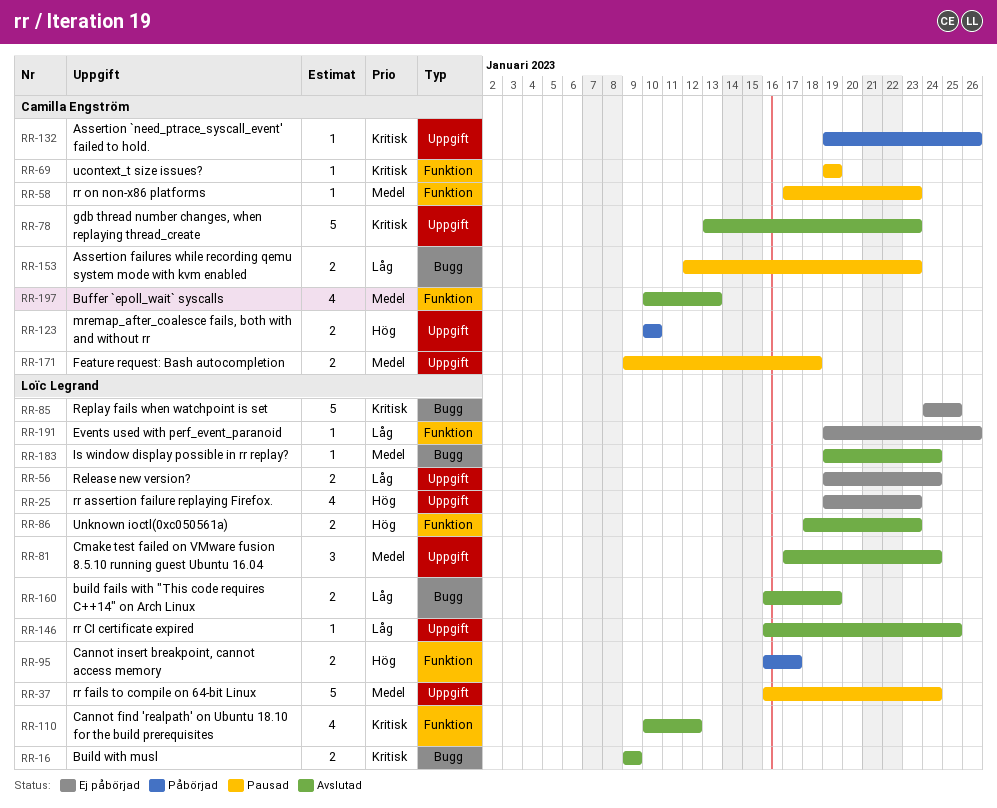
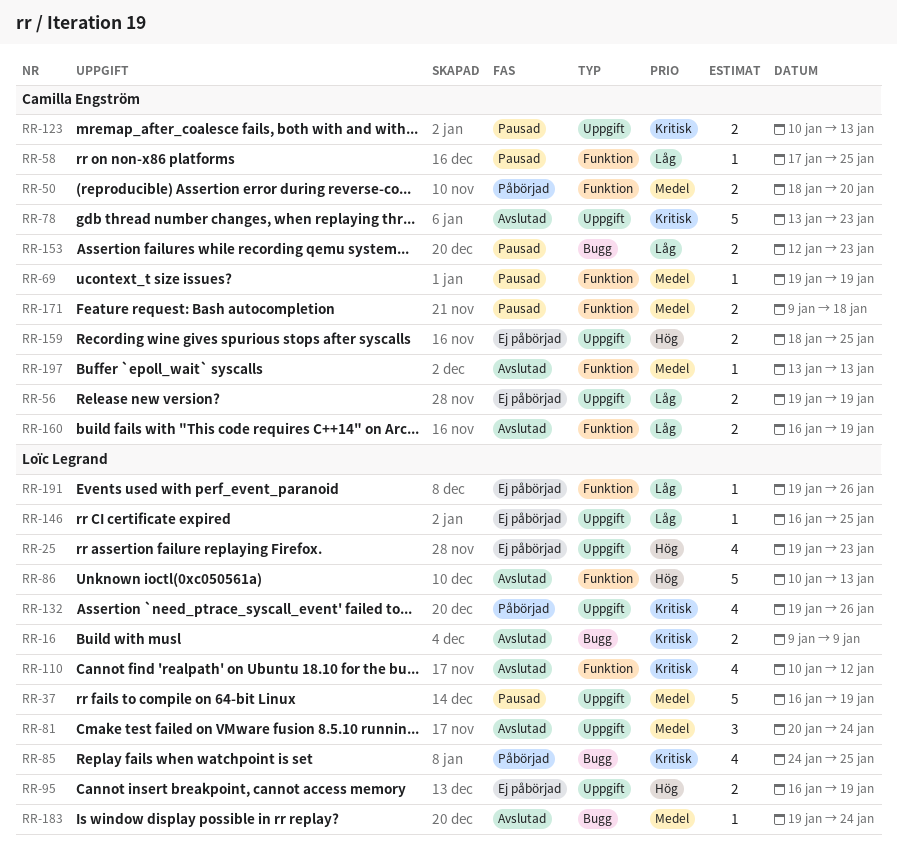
RR-37, due: Jan 24 -> Jan 19
RR-50: none -> present
RR-56, owner: Loïc Legrand -> Camilla Engström
RR-56, due: Jan 24 -> Jan 19
RR-58, priority: Medel -> Låg
RR-58, due: Jan 23 -> Jan 25
RR-69, priority: Kritisk -> Medel
RR-81, start: Jan 17 -> Jan 20
RR-85, status: Ej påbörjad -> Påbörjad
RR-85, estimate: 5 -> 4
RR-86, estimate: 2 -> 5
RR-86, start: Jan 18 -> Jan 10
RR-86, due: Jan 23 -> Jan 13
RR-95, status: Påbörjad -> Ej påbörjad
RR-95, label: Funktion -> Uppgift
RR-95, due: Jan 17 -> Jan 19
RR-123, status: Påbörjad -> Pausad
RR-123, priority: Hög -> Kritisk
RR-123, due: Jan 10 -> Jan 13
RR-132, owner: Camilla Engström -> Loïc Legrand
RR-132, estimate: 1 -> 4
RR-146, status: Avslutad -> Ej påbörjad
RR-159: none -> present
RR-160, owner: Loïc Legrand -> Camilla Engström
RR-160, label: Bugg -> Funktion
RR-171, label: Uppgift -> Funktion
RR-197, estimate: 4 -> 1
RR-197, start: Jan 10 -> Jan 13

